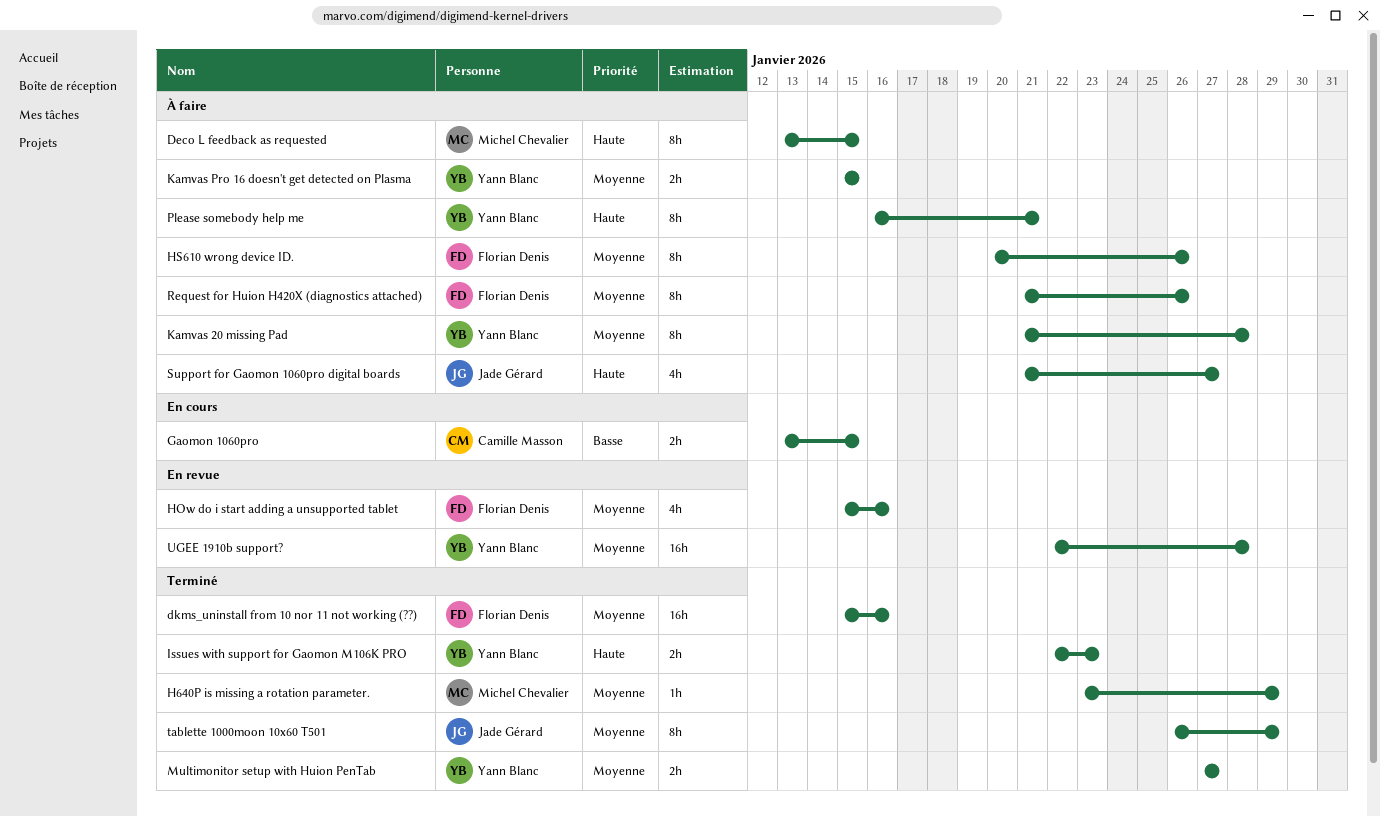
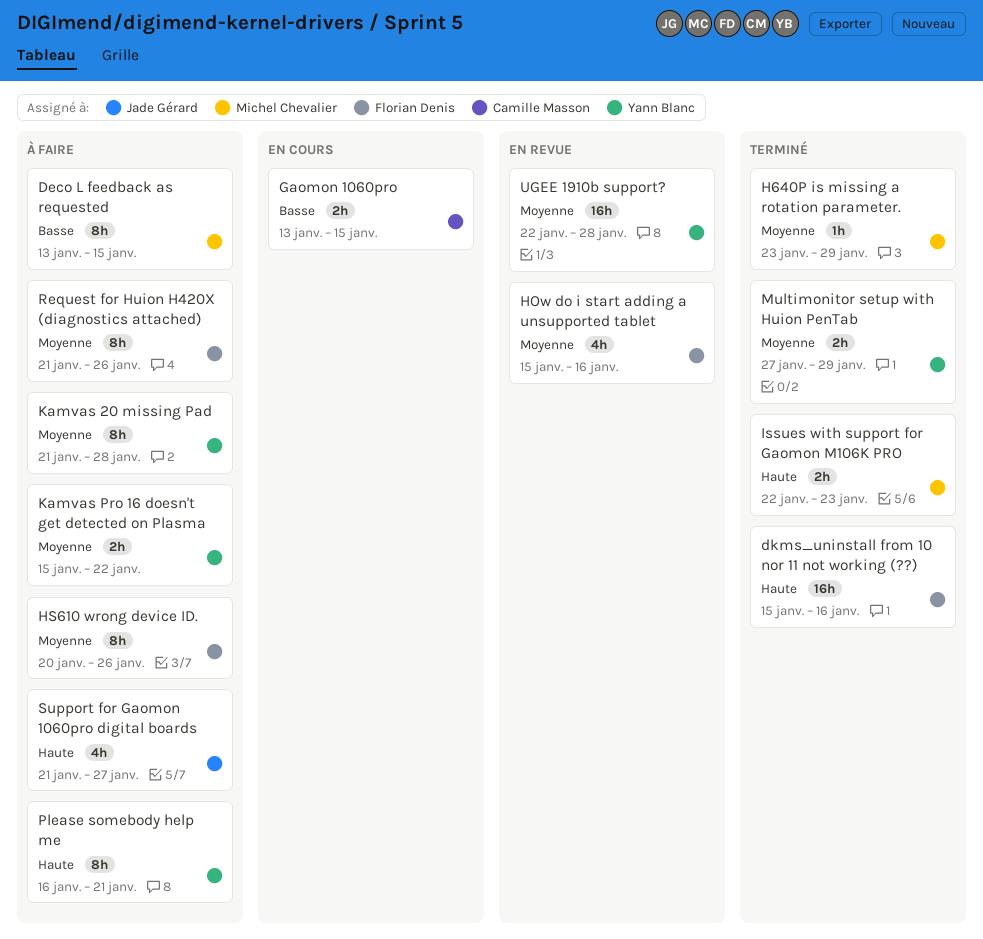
Deco L feedback as requested, priority: Haute -> Basse
dkms_uninstall from 10 nor 11 not working (??), priority: Moyenne -> Haute
Issues with support for Gaomon M106K PRO, owner: Yann Blanc -> Michel Chevalier
Kamvas Pro 16 doesn't get detected on Plasma, due: Jan 15 -> Jan 22
Multimonitor setup with Huion PenTab, due: Jan 27 -> Jan 29
tablette 1000moon 10x60 T501: present -> none

